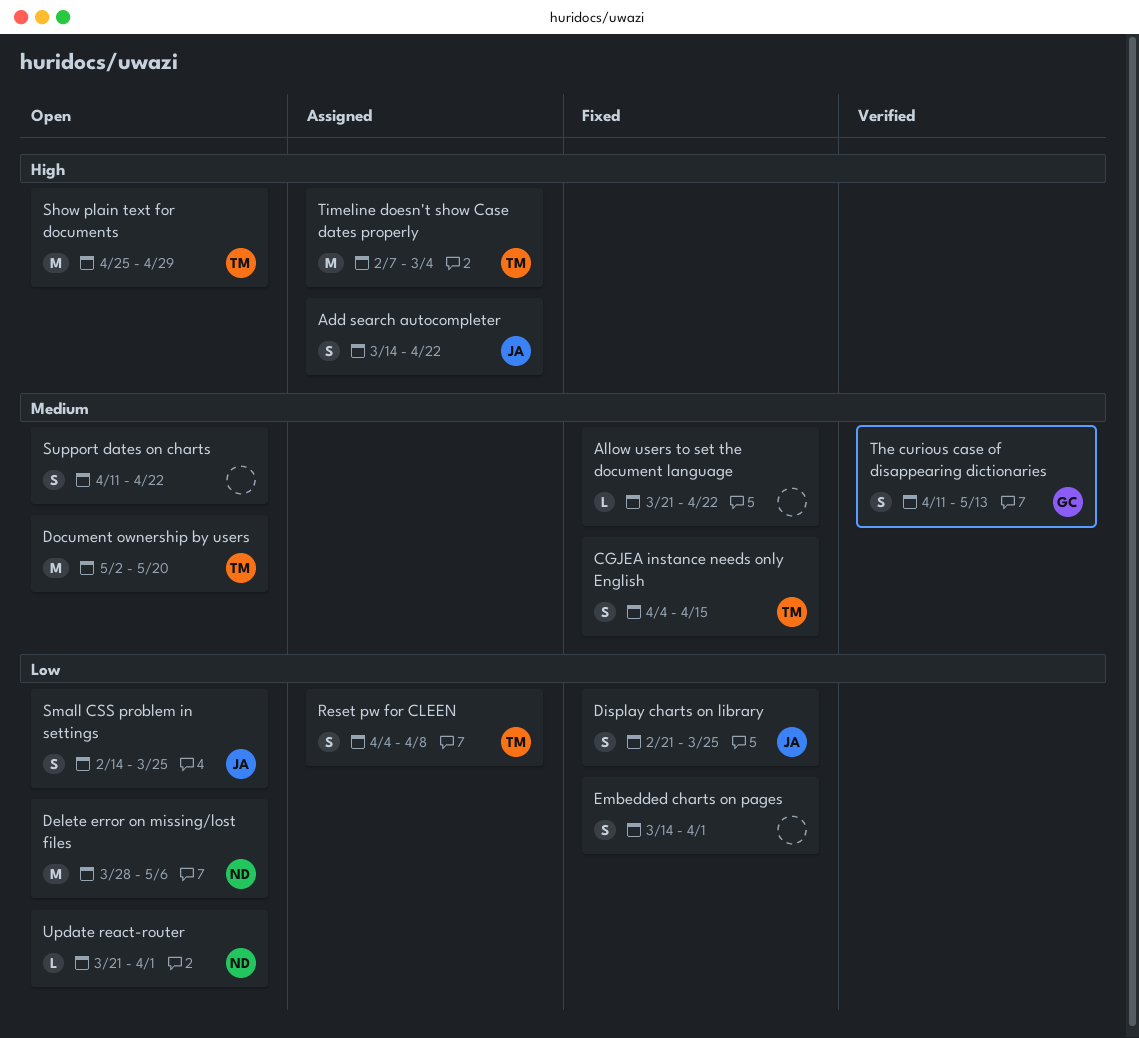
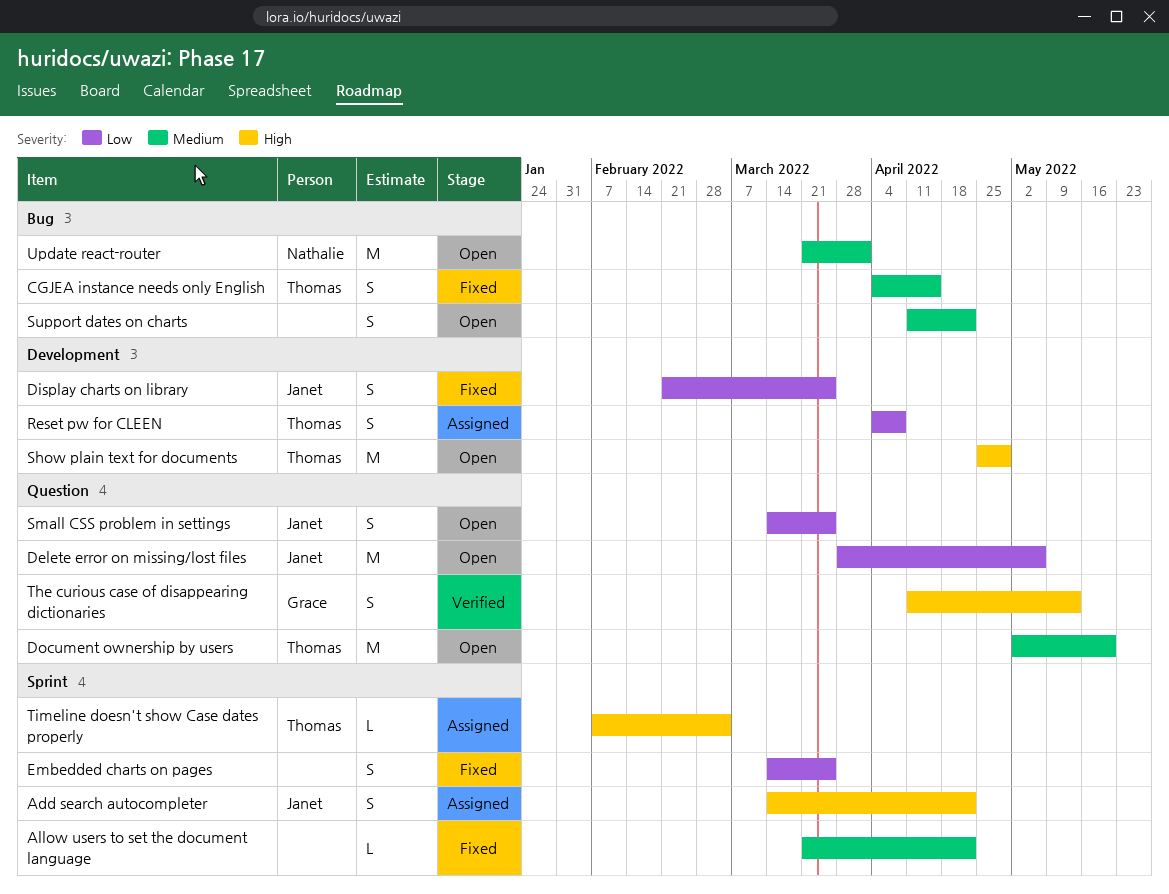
Delete error on missing/lost files, owner: Nathalie -> Janet
Embedded charts on pages, due: Apr 1 -> Mar 25
Small CSS problem in settings, start: Feb 14 -> Mar 14
The curious case of disappearing dictionaries, priority: Medium -> High
Timeline doesn't show Case dates properly, estimate: M -> L
Update react-router, priority: Low -> Medium
Update react-router, estimate: L -> M

